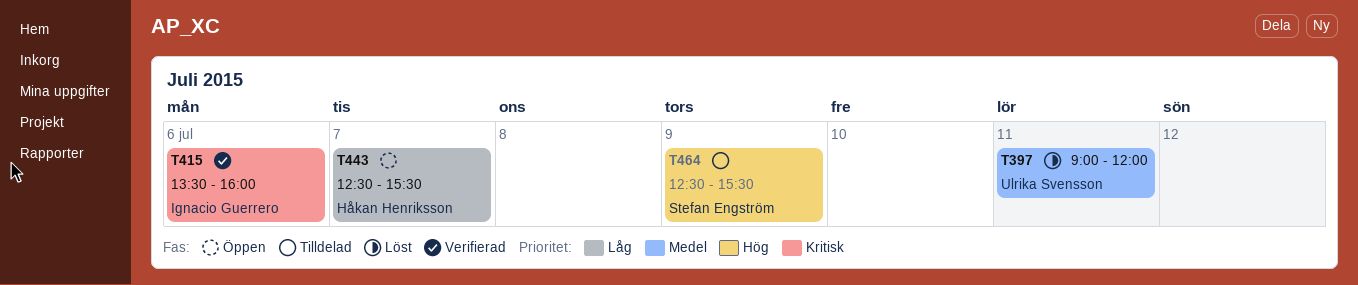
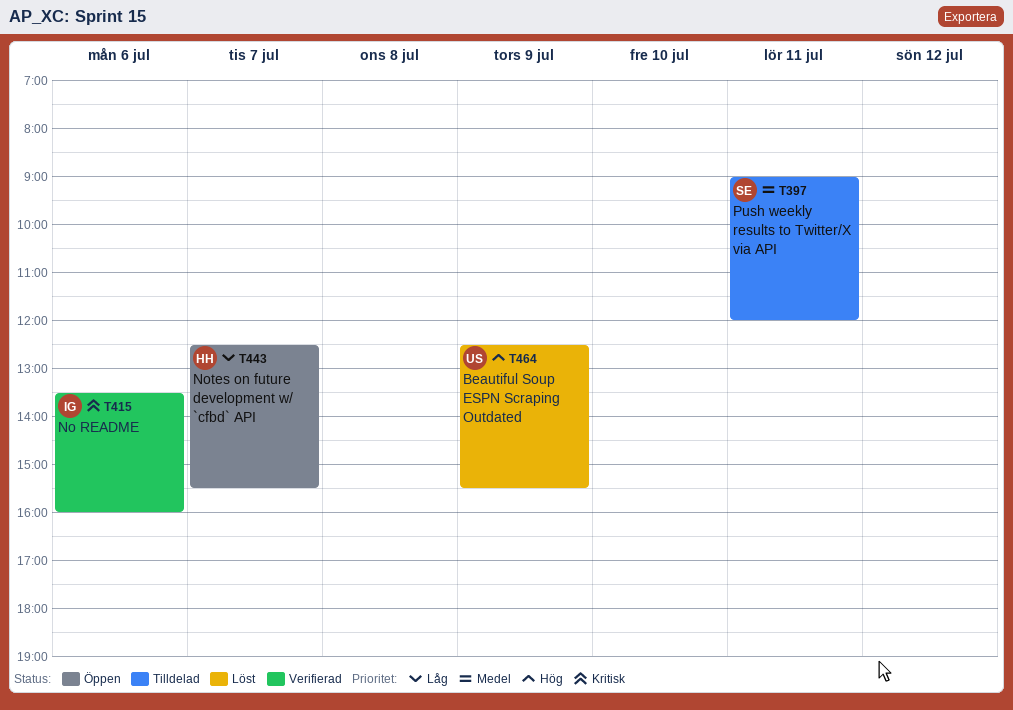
T397, status: Löst -> Tilldelad
T397, owner: Ulrika Svensson -> Stefan Engström
T464, status: Tilldelad -> Löst
T464, owner: Stefan Engström -> Ulrika Svensson

